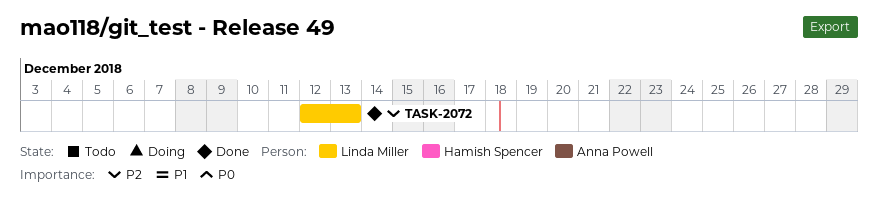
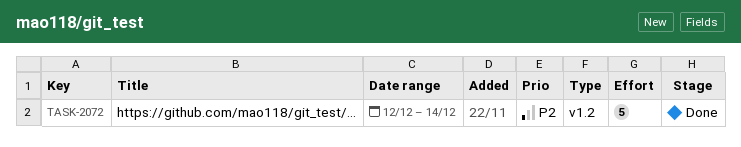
TASK-2072, due: Dec 13 -> Dec 14

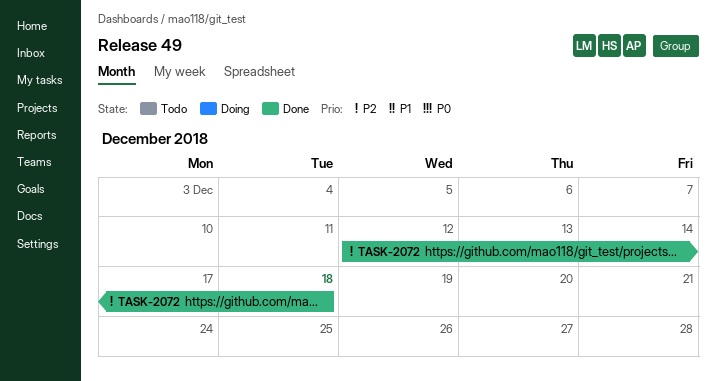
TASK-2072, due: Dec 14 -> Dec 18

